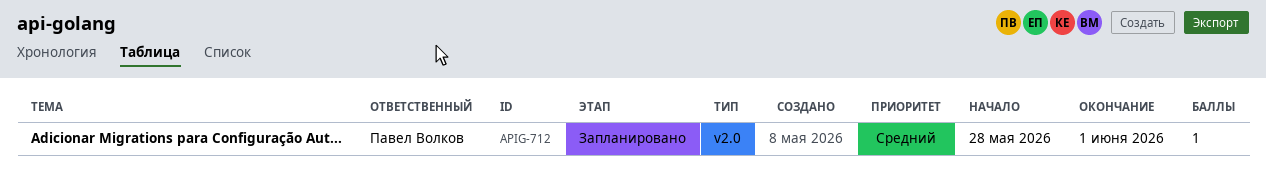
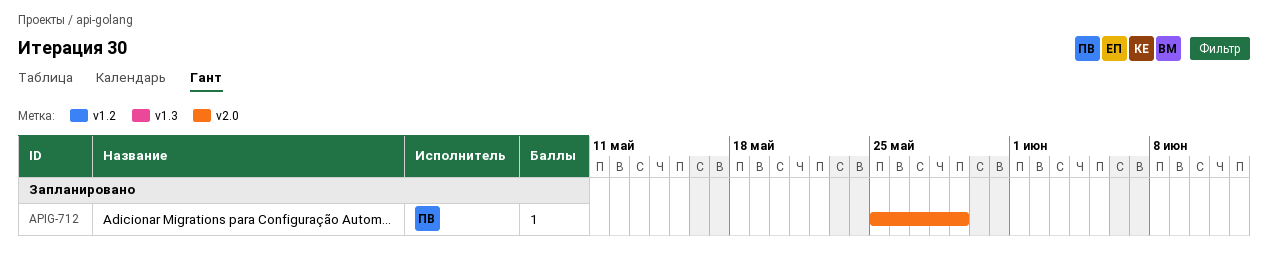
APIG-712, start: May 28 -> May 25
APIG-712, due: Jun 1 -> May 29

